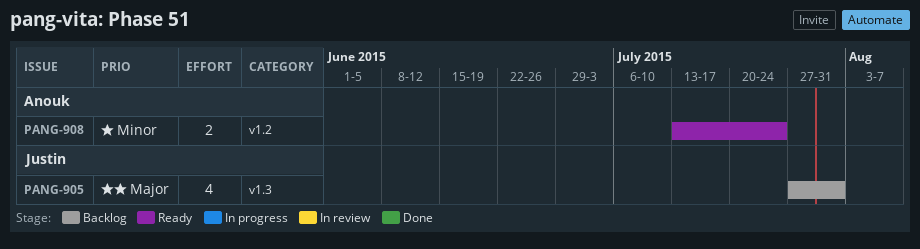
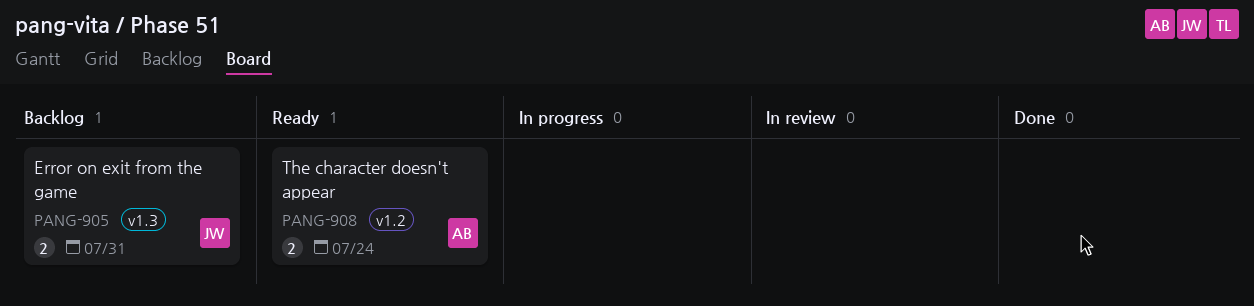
PANG-905, estimate: 4 -> 2

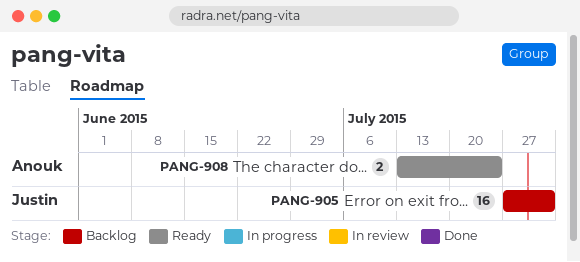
PANG-905, estimate: 2 -> 16

